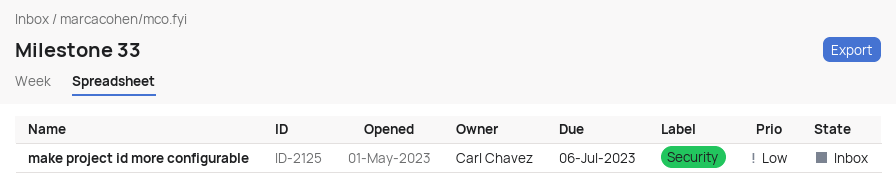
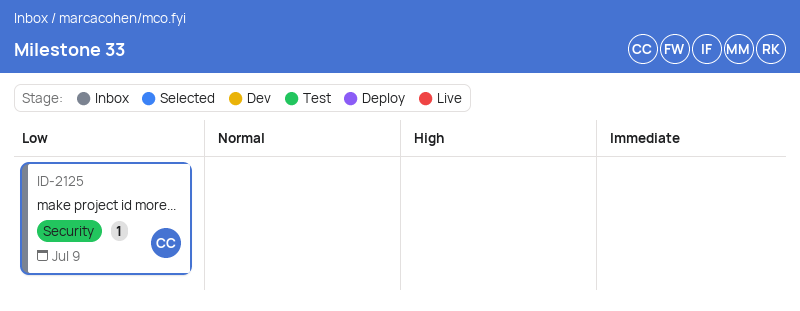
ID-2125, due: Jul 6 -> Jul 9

